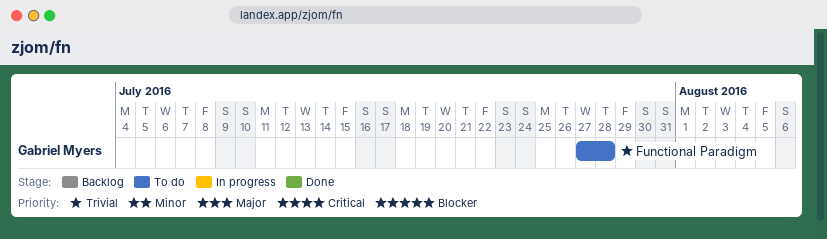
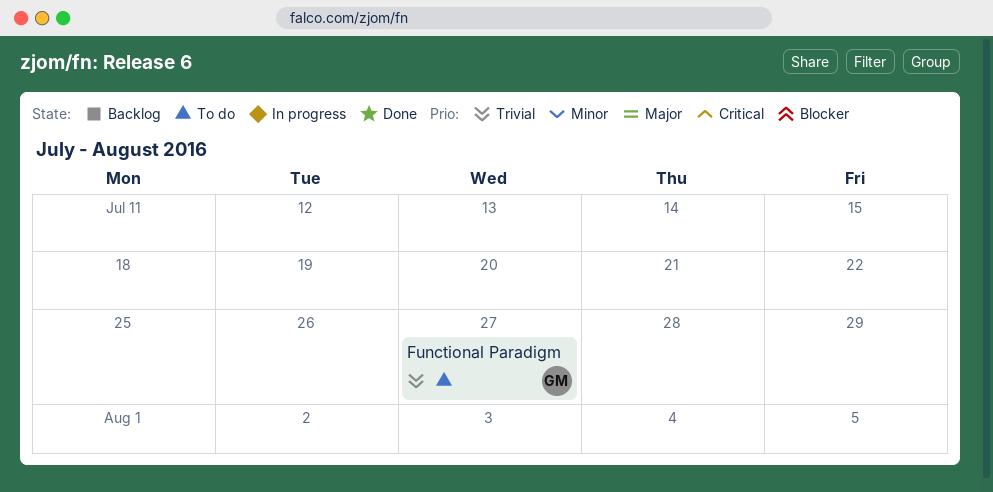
Functional Paradigm, due: Jul 28 -> Jul 27

